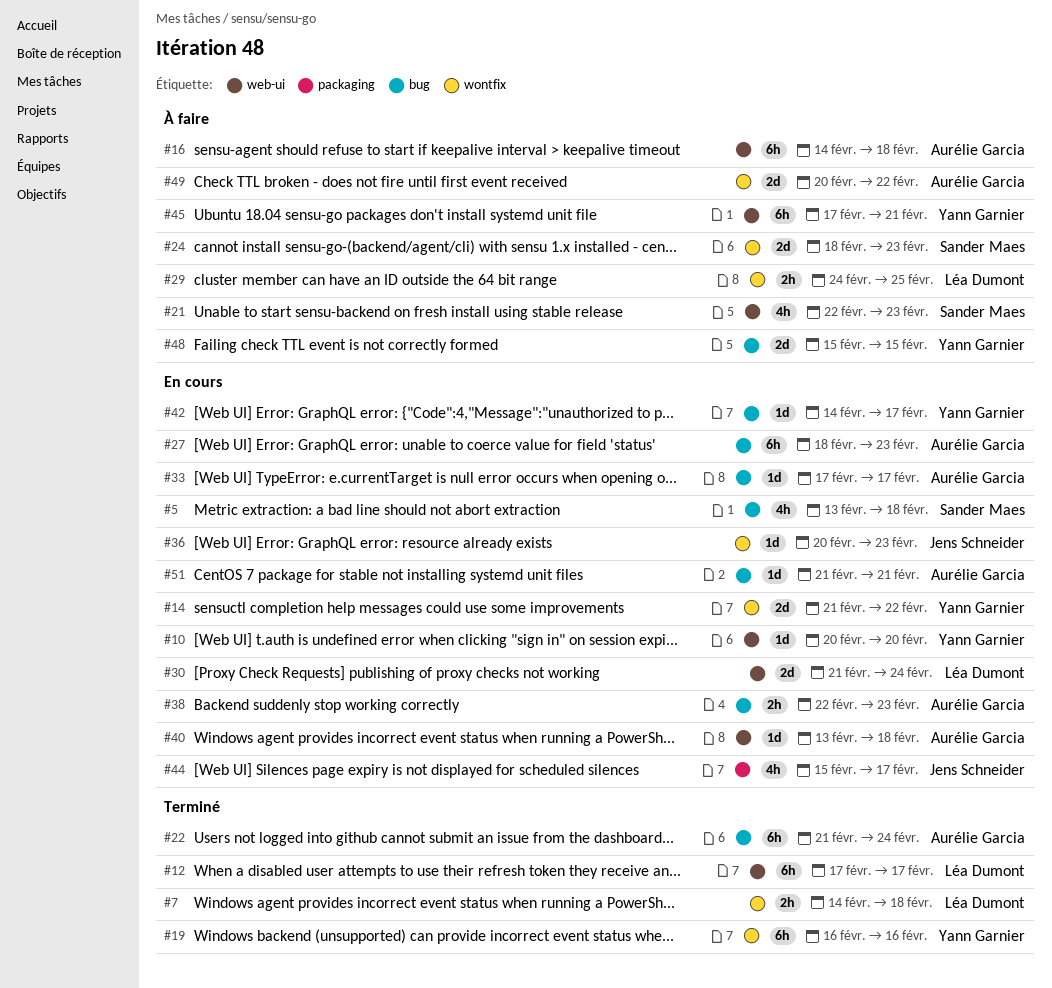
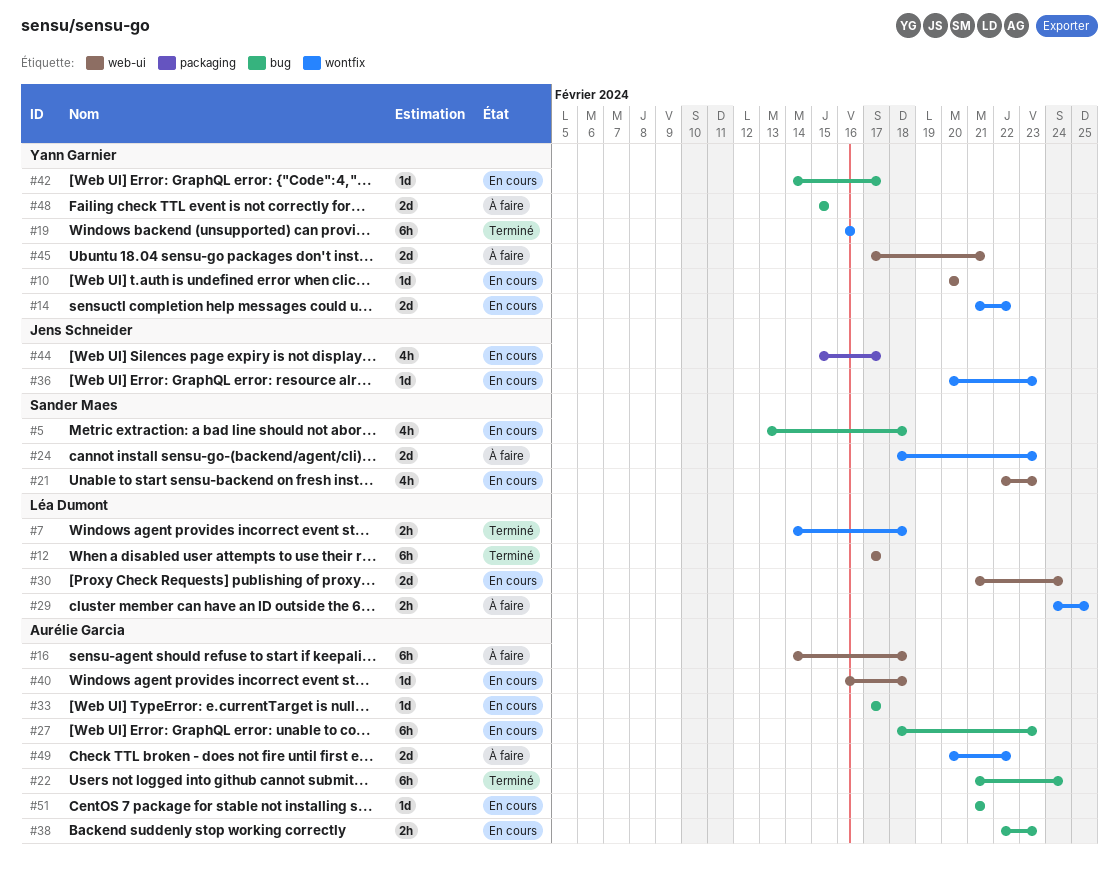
#21, status: À faire -> En cours
#40, start: Feb 13 -> Feb 16
#45, estimate: 6h -> 2d

